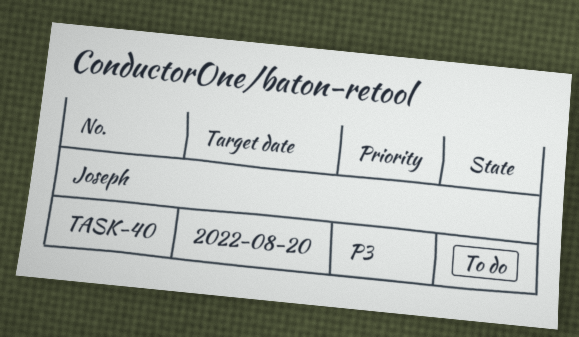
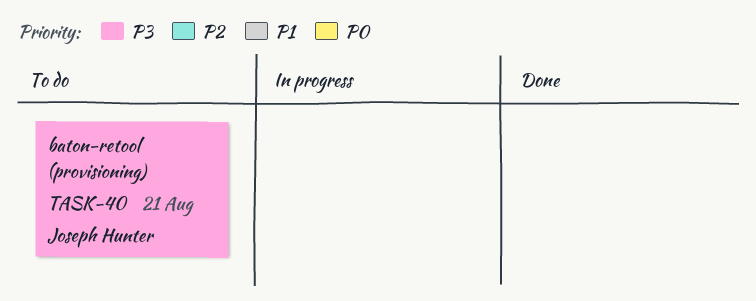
TASK-40, due: Aug 20 -> Aug 21

